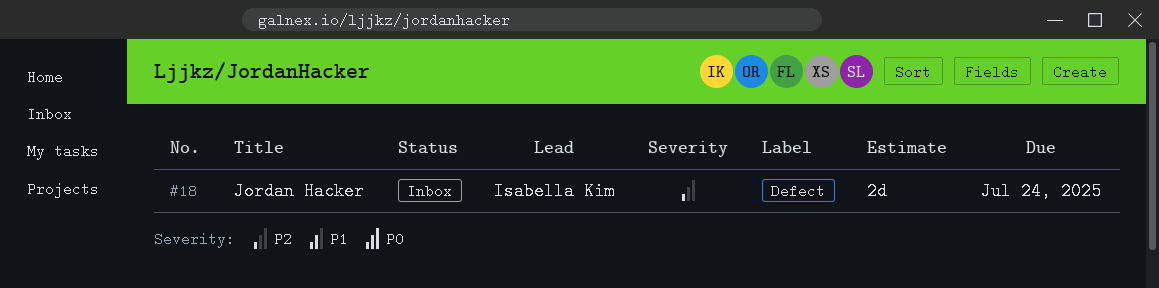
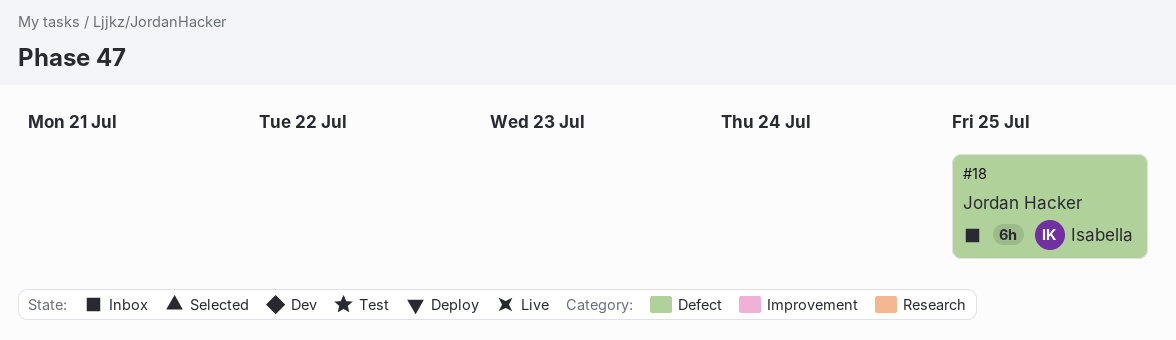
#18, estimate: 2d -> 6h
#18, due: Jul 24 -> Jul 25

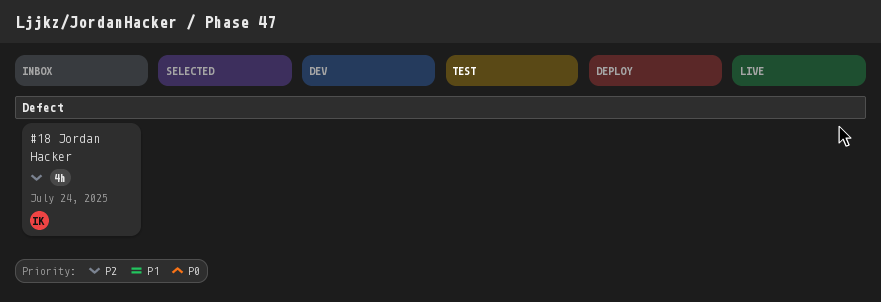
#18, estimate: 6h -> 4h
#18, due: Jul 25 -> Jul 24

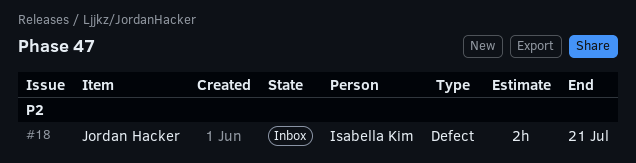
#18, estimate: 4h -> 2h
#18, due: Jul 24 -> Jul 21

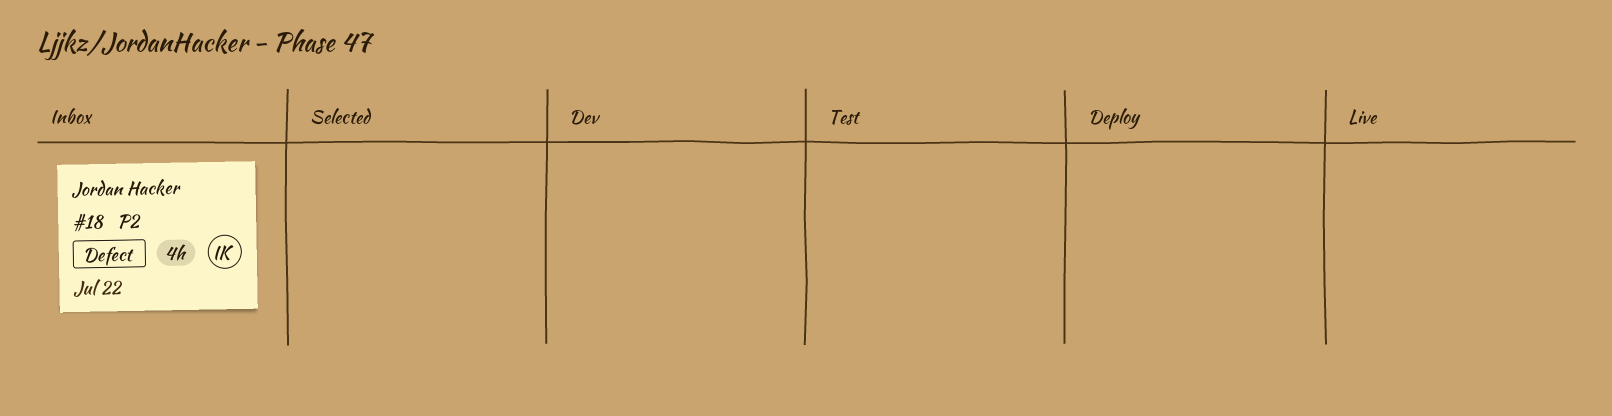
#18, estimate: 2h -> 4h
#18, due: Jul 21 -> Jul 22

